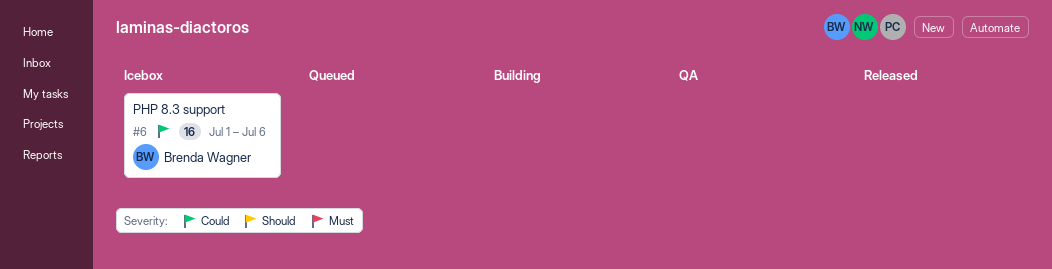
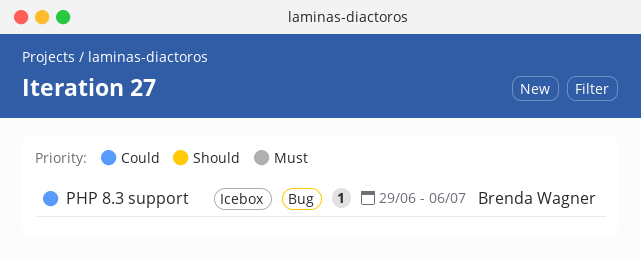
PHP 8.3 support, estimate: 16 -> 1
PHP 8.3 support, start: Jul 1 -> Jun 29

